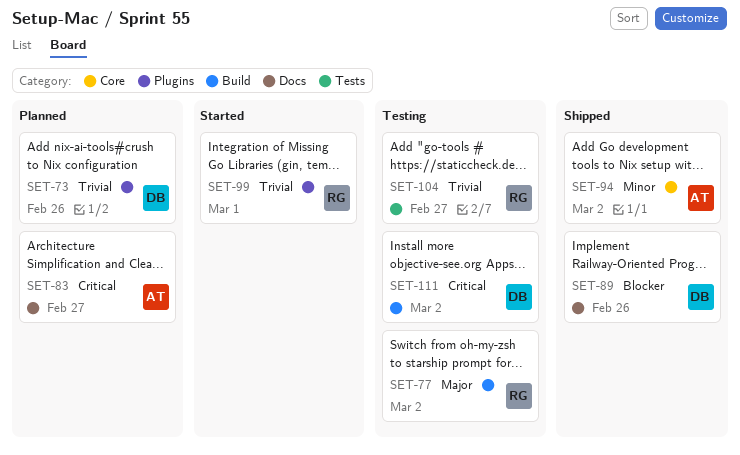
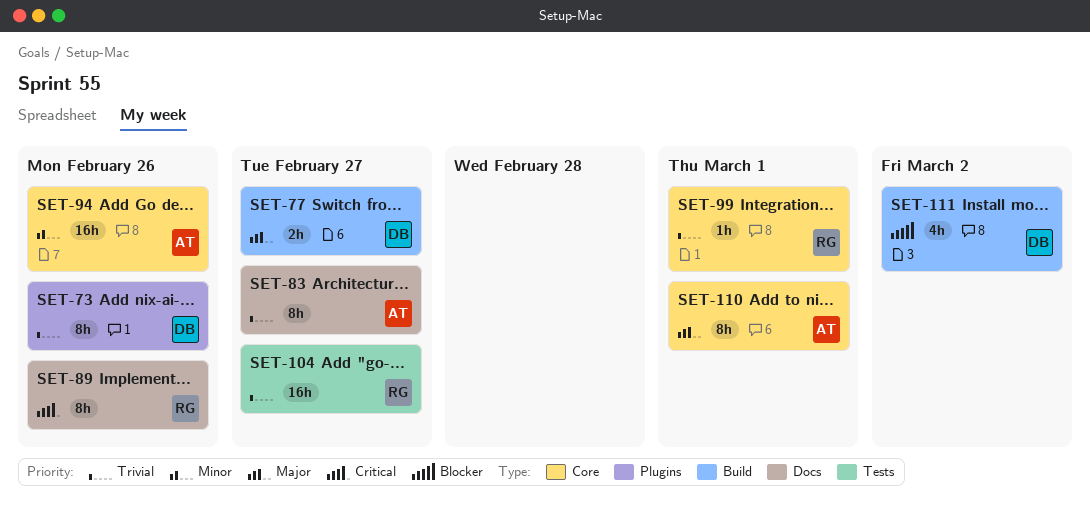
SET-77, owner: RG -> DB
SET-77, due: Mar 2 -> Feb 27
SET-83, priority: Critical -> Trivial
SET-89, owner: DB -> RG
SET-89, priority: Blocker -> Critical
SET-94, due: Mar 2 -> Feb 26
SET-99, label: Plugins -> Core
SET-110: none -> present
SET-111, priority: Critical -> Blocker

